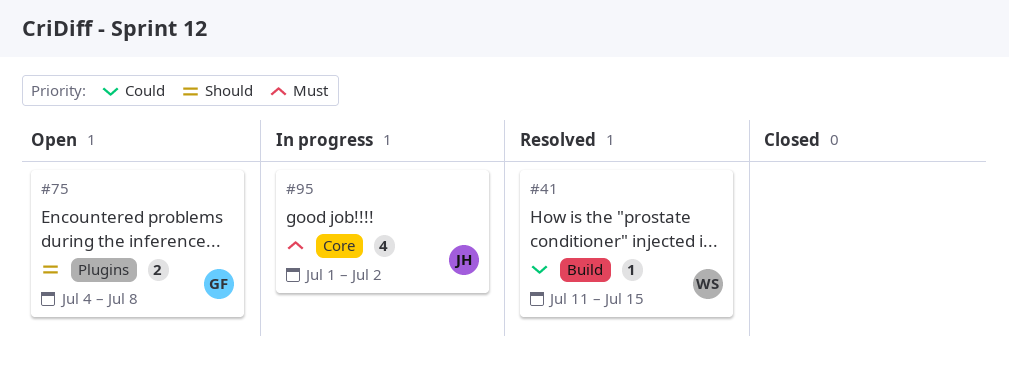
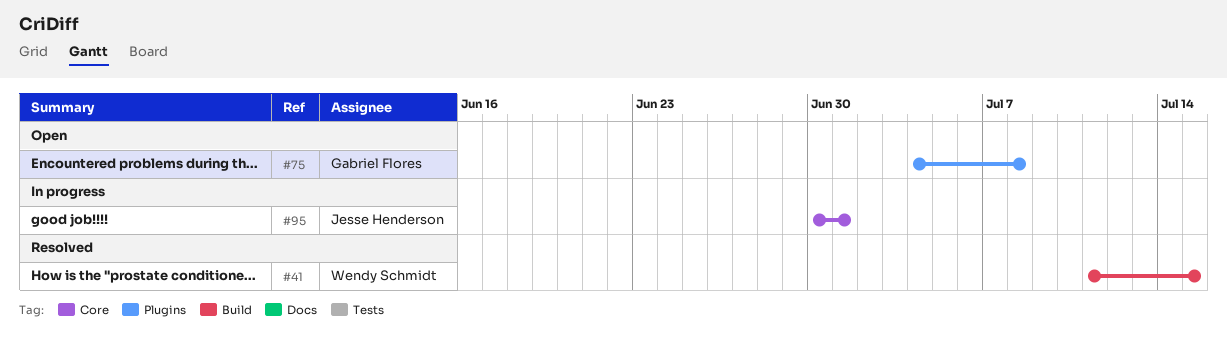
#95, start: Jul 1 -> Jun 30
#95, due: Jul 2 -> Jul 1

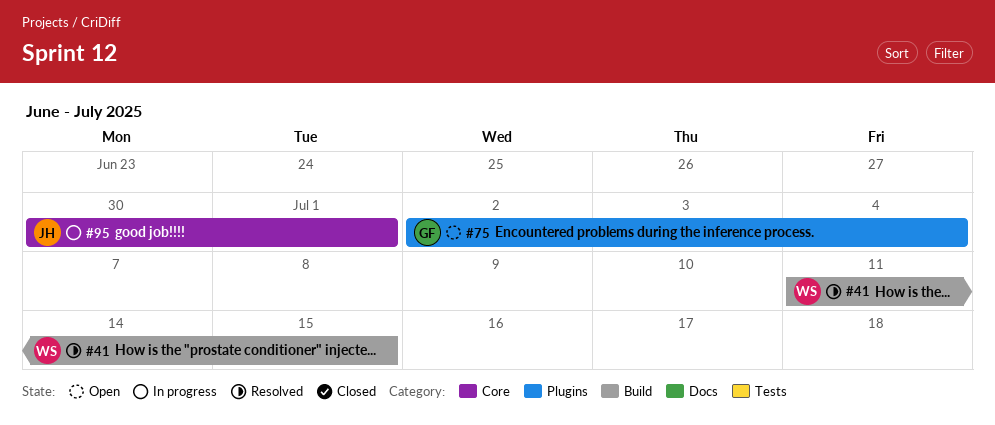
#75, start: Jul 4 -> Jul 2
#75, due: Jul 8 -> Jul 4

